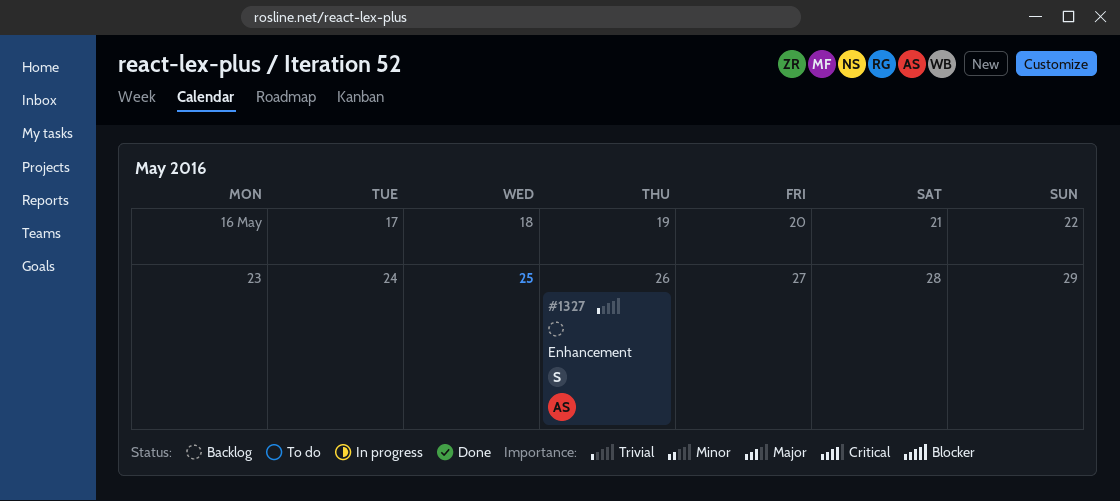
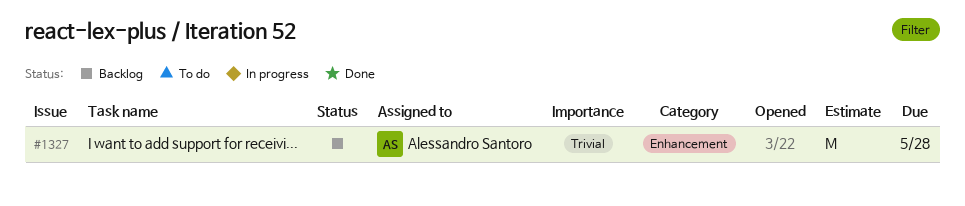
#1327, estimate: S -> M
#1327, due: May 26 -> May 28

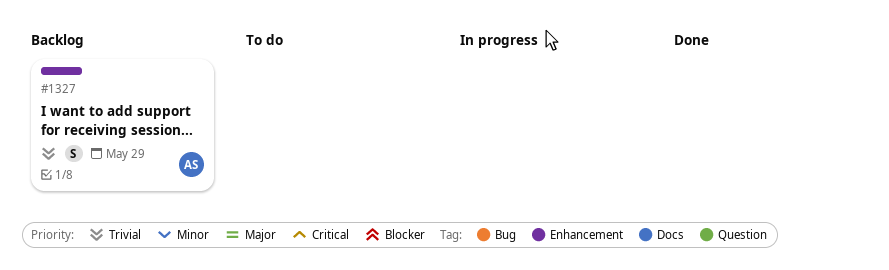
#1327, estimate: M -> S
#1327, due: May 28 -> May 29

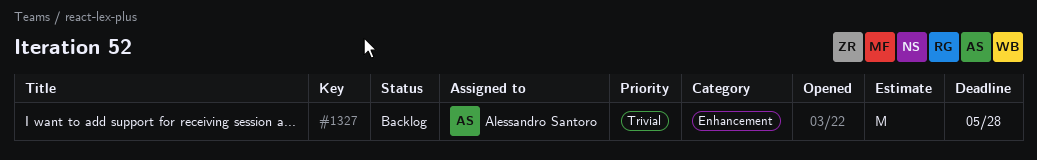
#1327, estimate: S -> M
#1327, due: May 29 -> May 28

